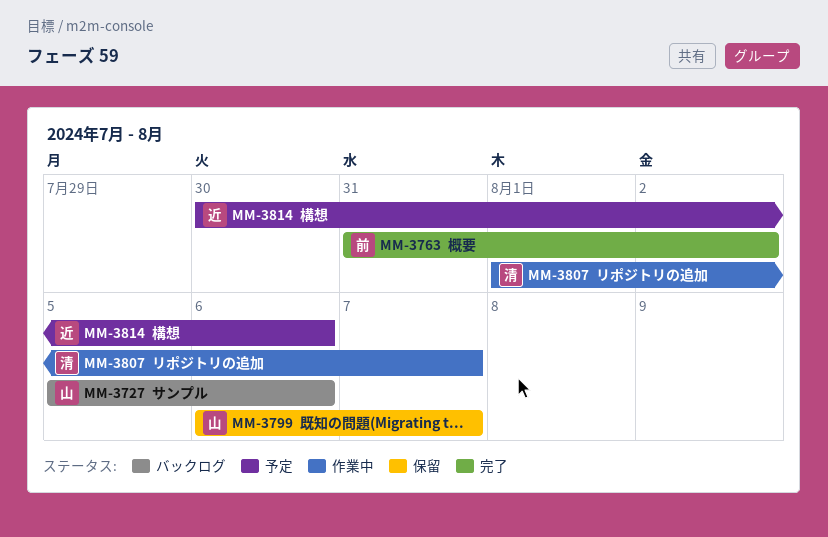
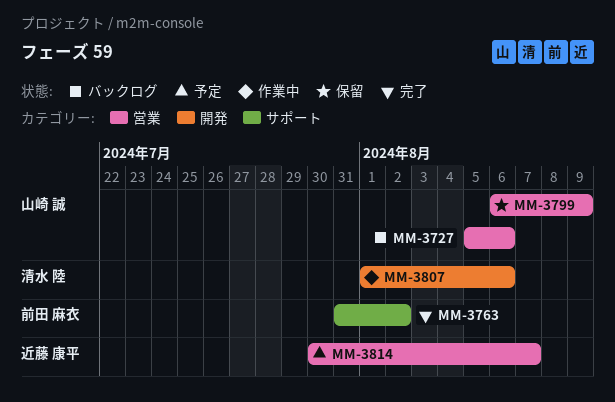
MM-3799, due: Aug 7 -> Aug 9
MM-3807, due: Aug 7 -> Aug 6
MM-3814, due: Aug 6 -> Aug 7

